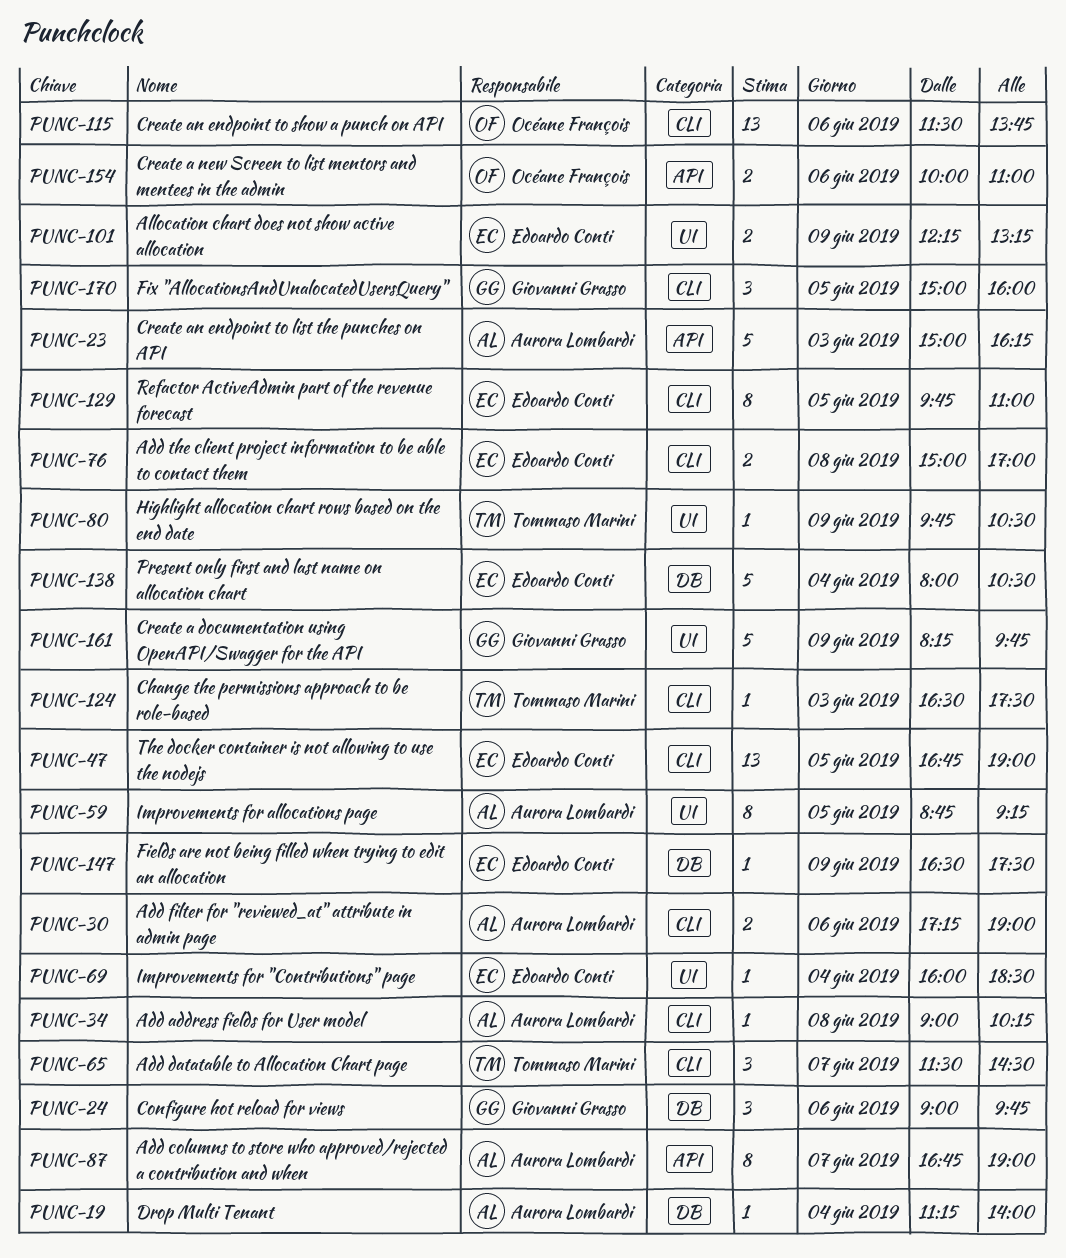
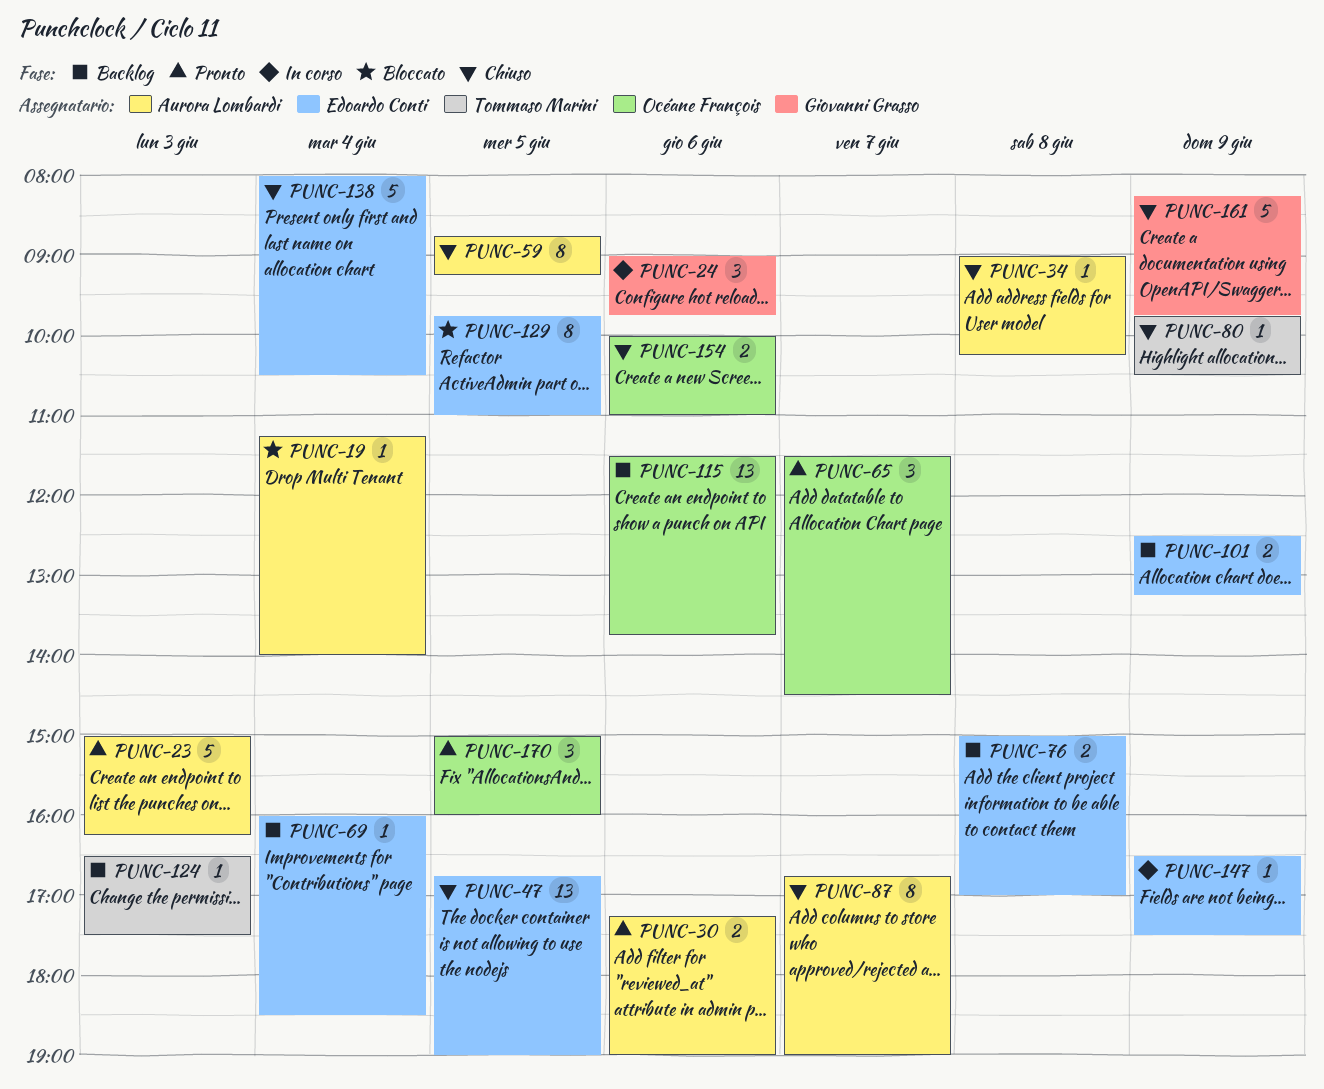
PUNC-65, owner: Tommaso Marini -> Océane François
PUNC-101, begins: 12:15 -> 12:30
PUNC-170, owner: Giovanni Grasso -> Océane François

